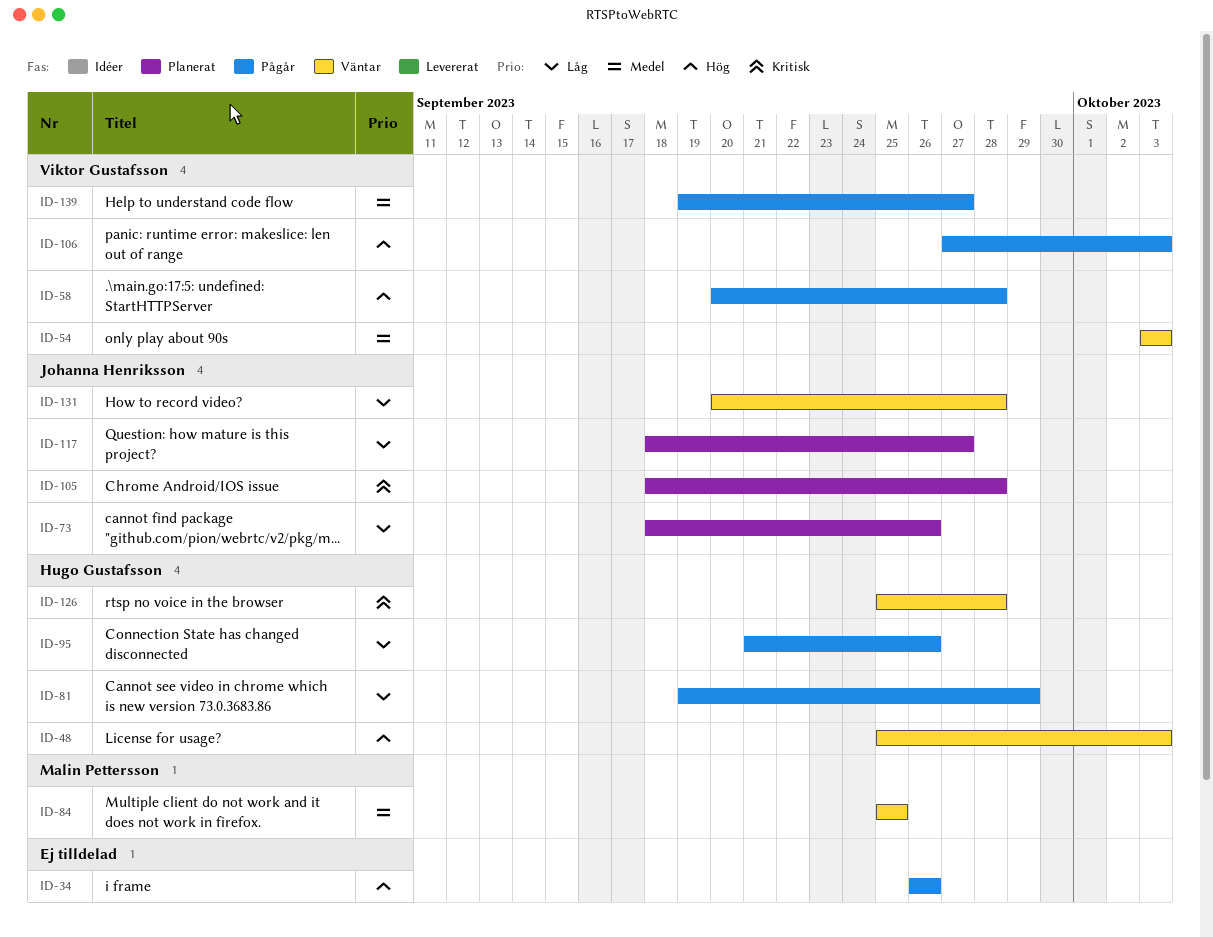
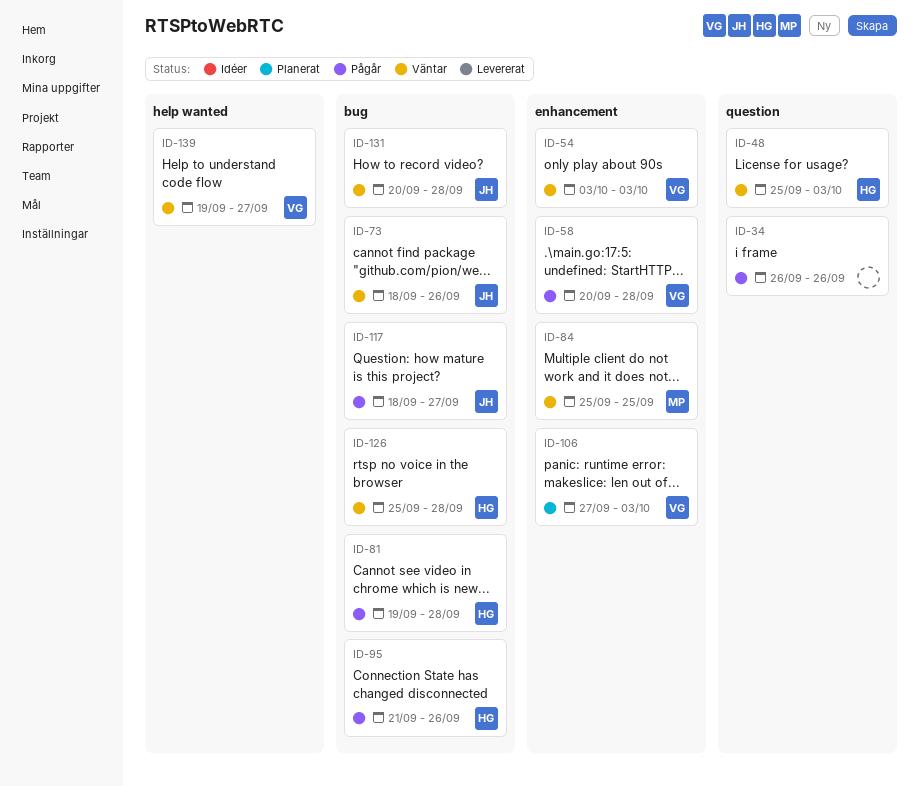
ID-73, status: Planerat -> Väntar
ID-81, due: Sep 29 -> Sep 28
ID-105: present -> none
ID-106, status: Pågår -> Planerat
ID-117, status: Planerat -> Pågår
ID-139, status: Pågår -> Väntar

